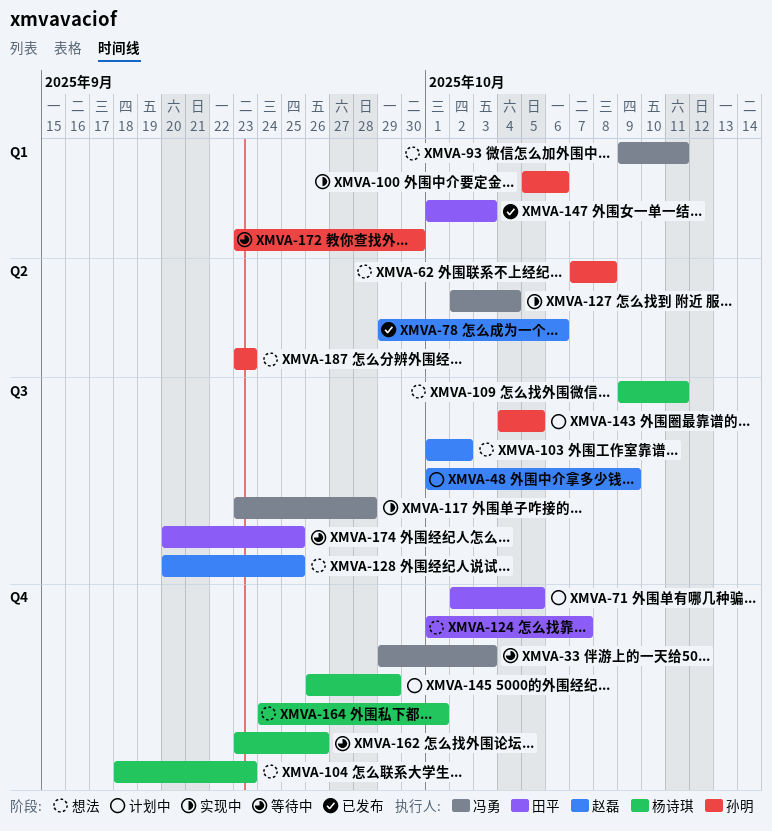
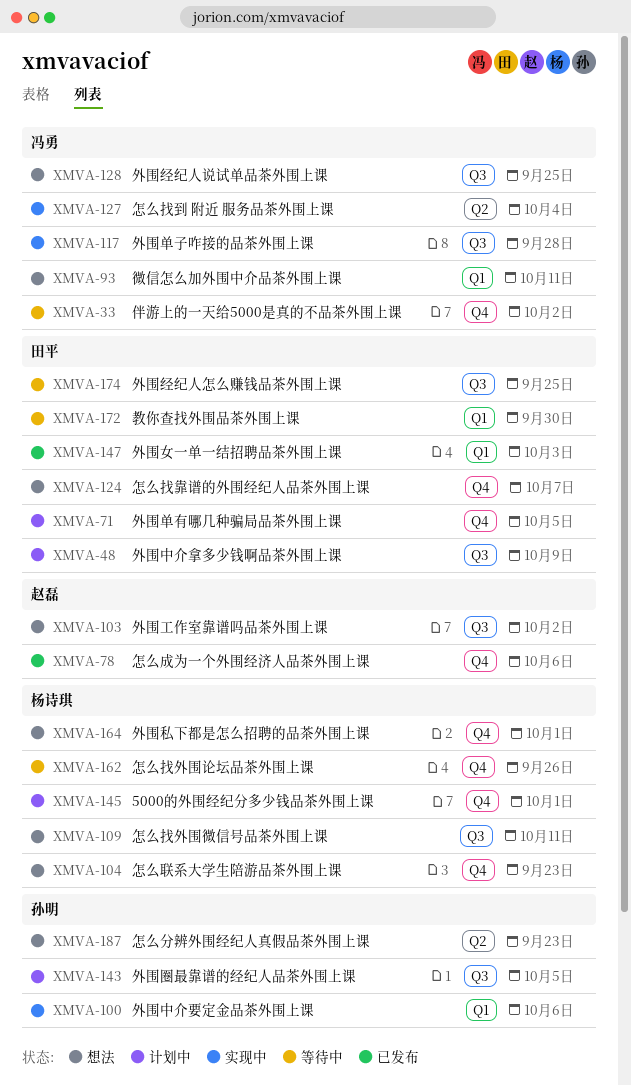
XMVA-33, due: Oct 3 -> Oct 2
XMVA-48, owner: 赵磊 -> 田平
XMVA-62: present -> none
XMVA-78, label: Q2 -> Q4
XMVA-128, owner: 赵磊 -> 冯勇
XMVA-145, due: Sep 29 -> Oct 1
XMVA-172, owner: 孙明 -> 田平

